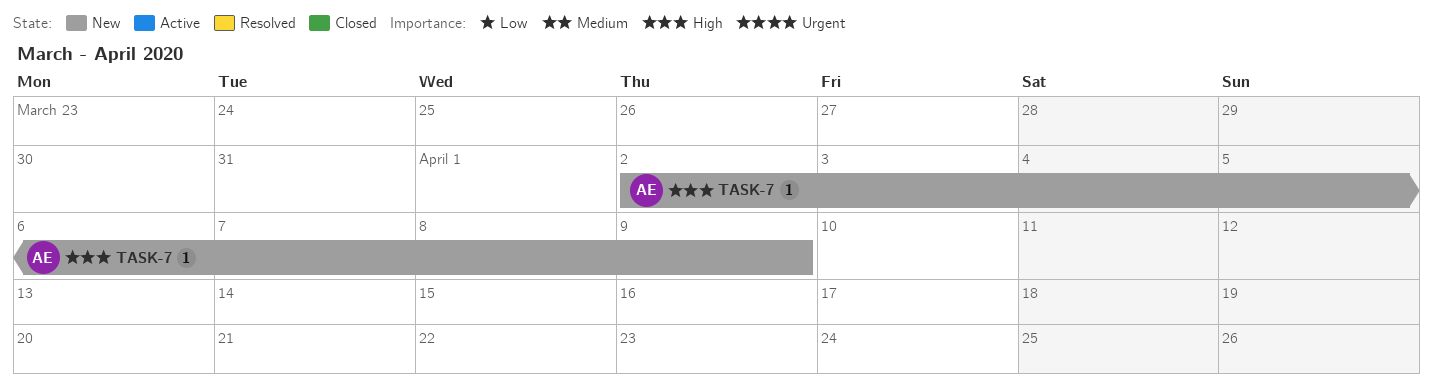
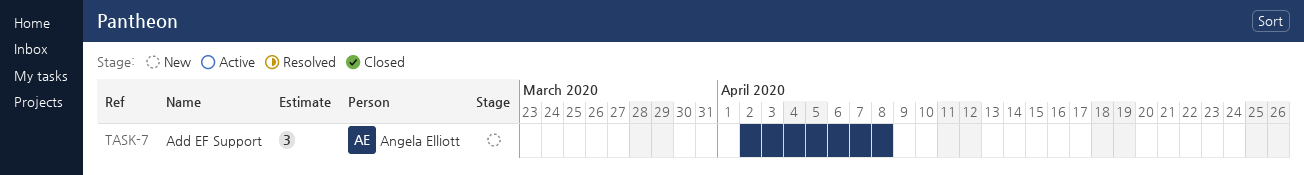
TASK-7, estimate: 1 -> 3
TASK-7, due: Apr 9 -> Apr 8

